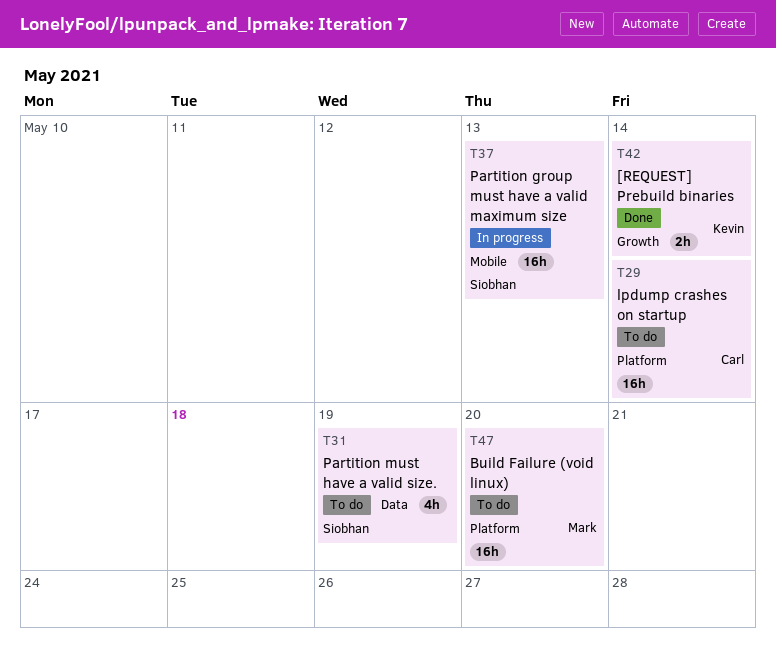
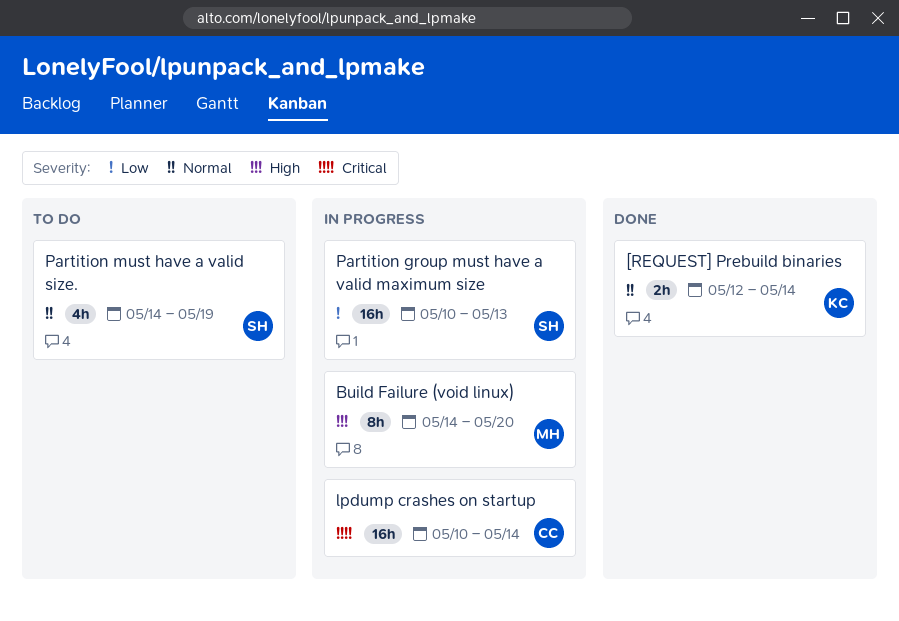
Build Failure (void linux), status: To do -> In progress
Build Failure (void linux), estimate: 16h -> 8h
lpdump crashes on startup, status: To do -> In progress

